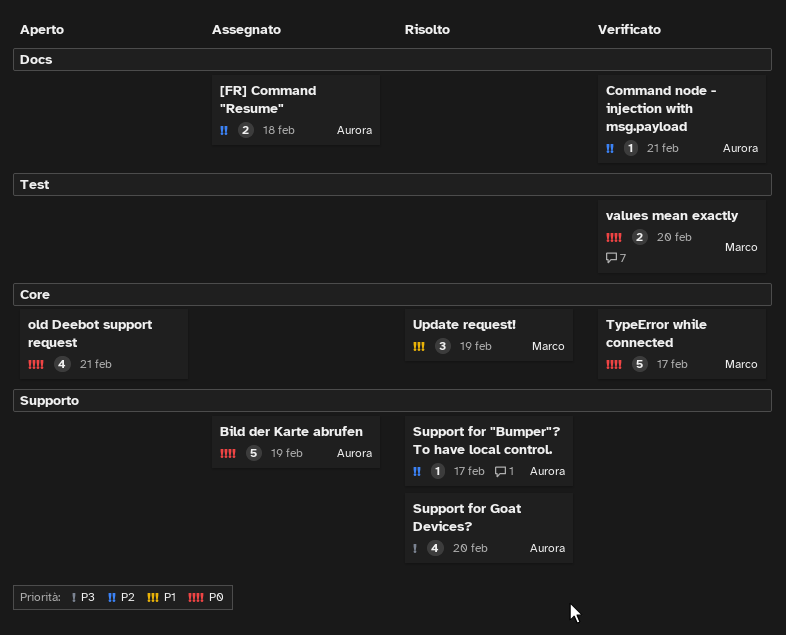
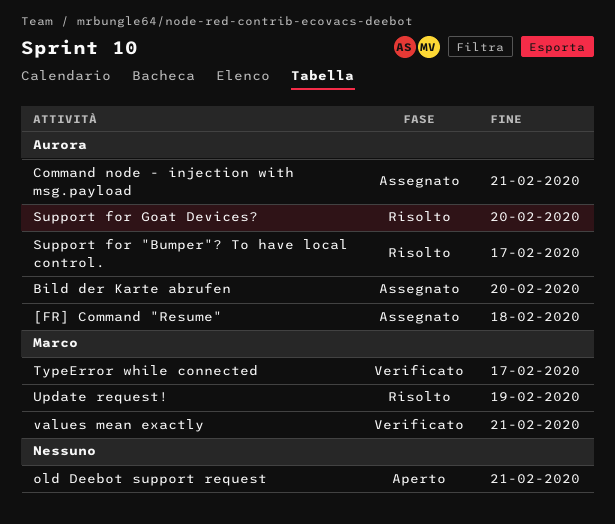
Bild der Karte abrufen, due: Feb 19 -> Feb 20
Command node - injection with msg.payload, status: Verificato -> Assegnato
values mean exactly, due: Feb 20 -> Feb 21

